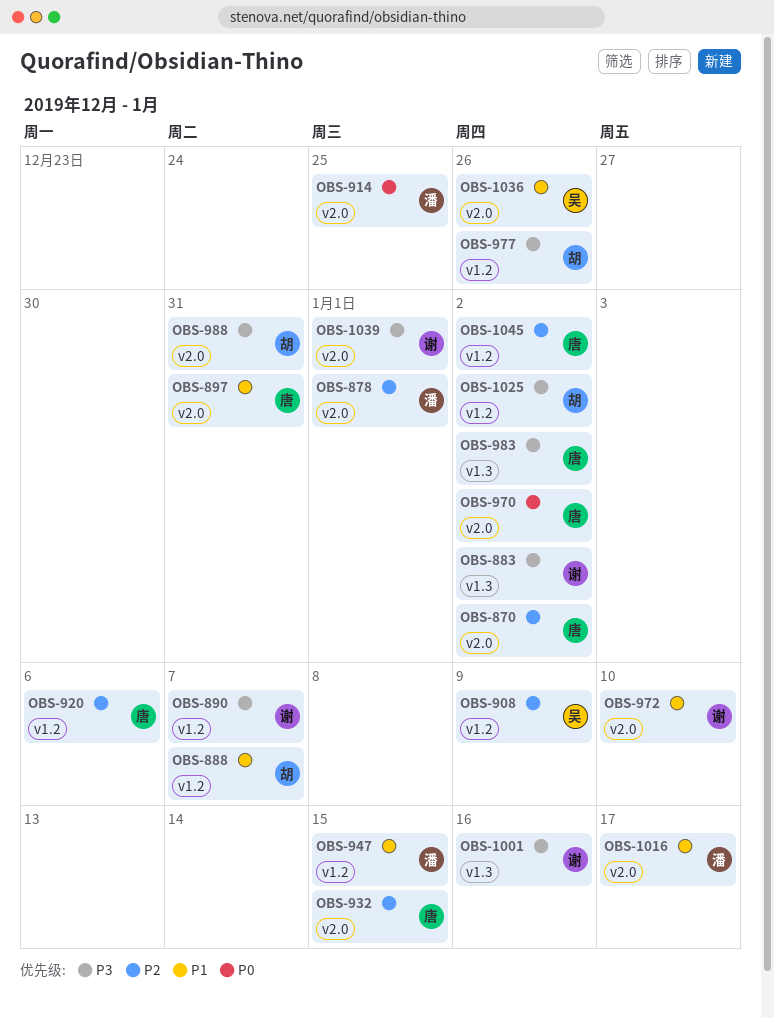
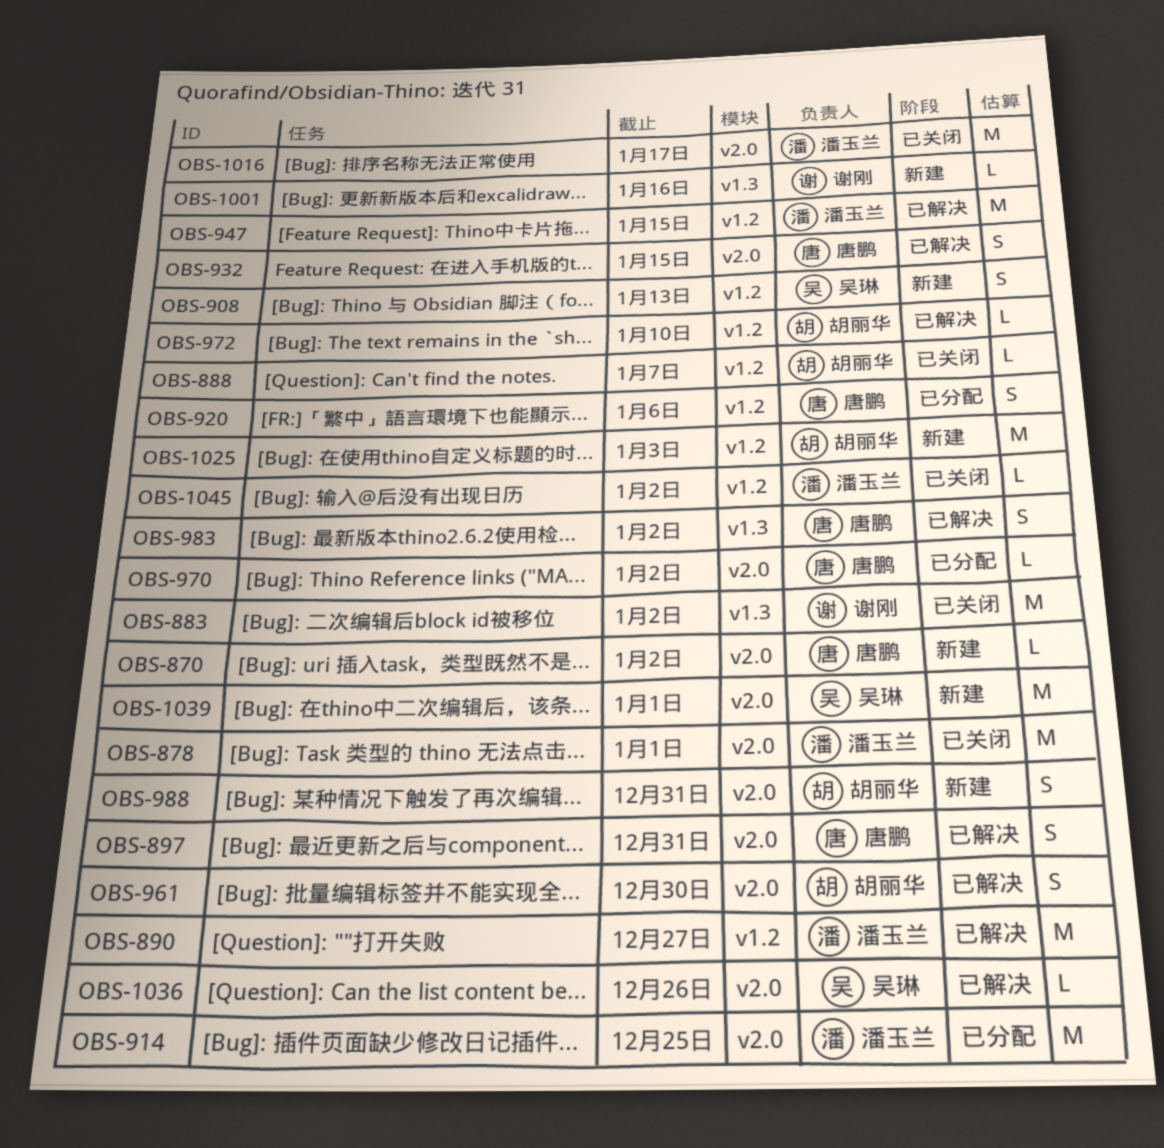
OBS-890, owner: 谢刚 -> 潘玉兰
OBS-890, due: Jan 7 -> Dec 27
OBS-908, due: Jan 9 -> Jan 13
OBS-961: none -> present
OBS-972, owner: 谢刚 -> 胡丽华
OBS-972, label: v2.0 -> v1.2
OBS-977: present -> none
OBS-1025, due: Jan 2 -> Jan 3
OBS-1039, owner: 谢刚 -> 吴琳
OBS-1045, owner: 唐鹏 -> 潘玉兰

